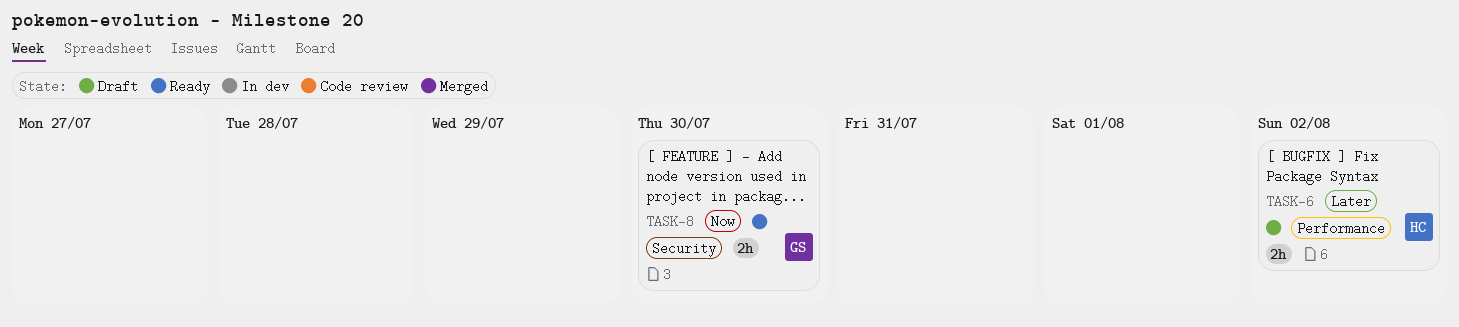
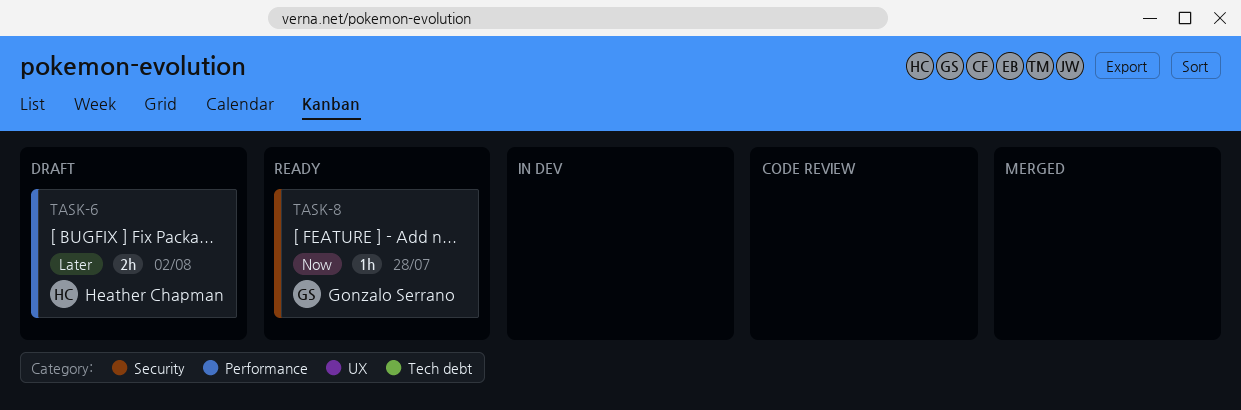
TASK-8, estimate: 2h -> 1h
TASK-8, due: Jul 30 -> Jul 28

